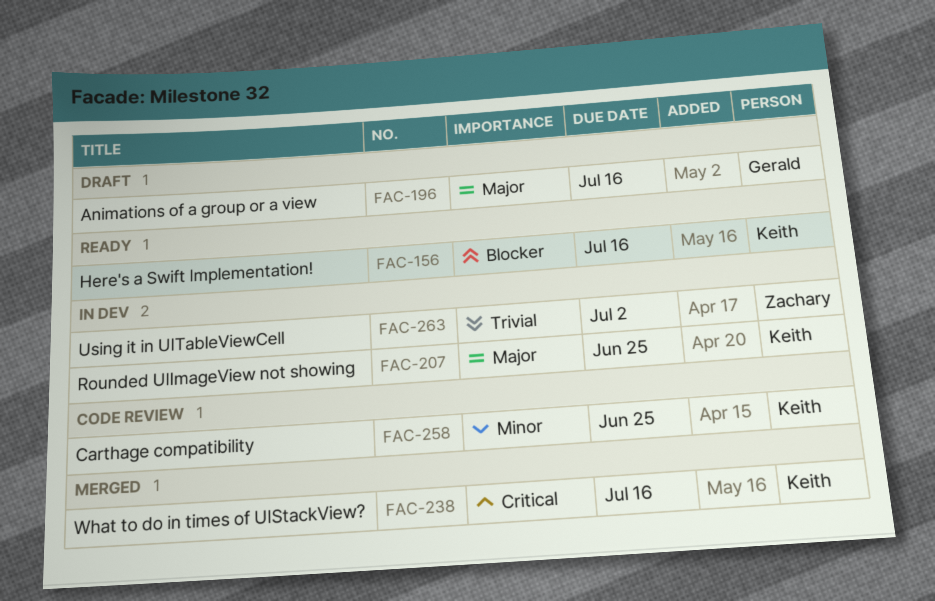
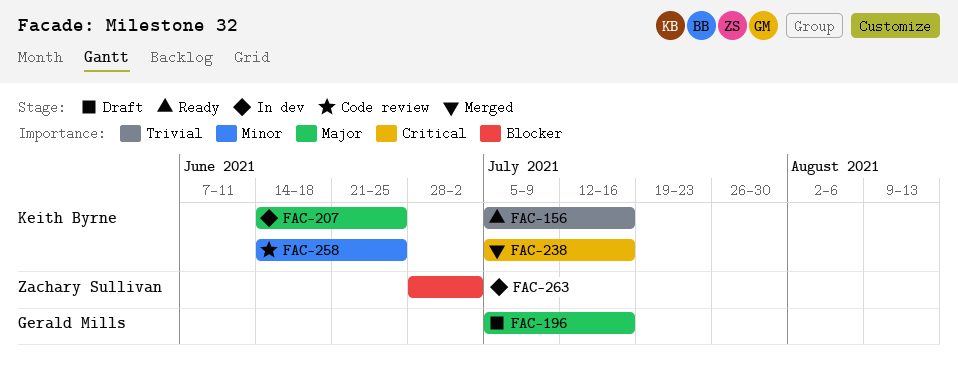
FAC-156, priority: Blocker -> Trivial
FAC-263, priority: Trivial -> Blocker

